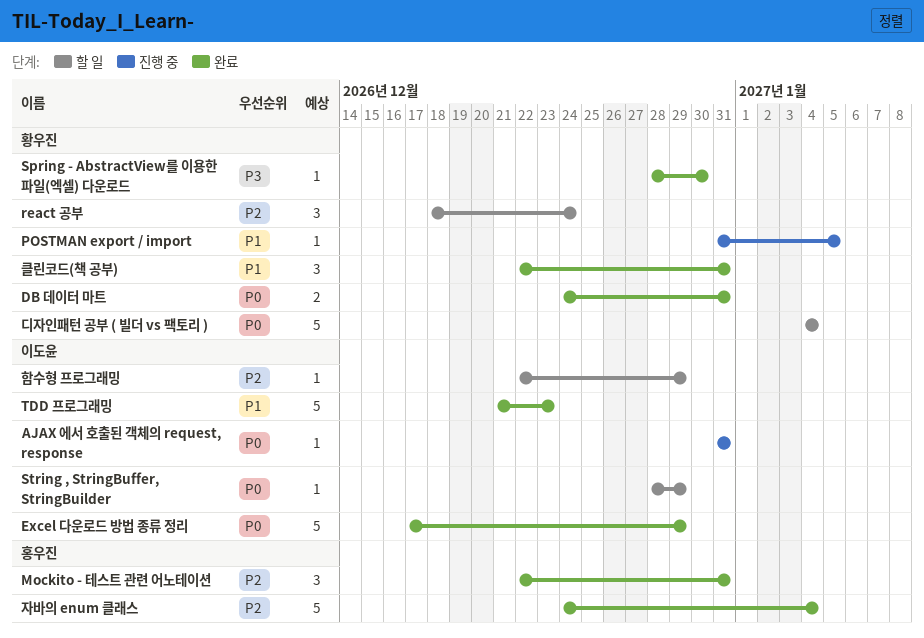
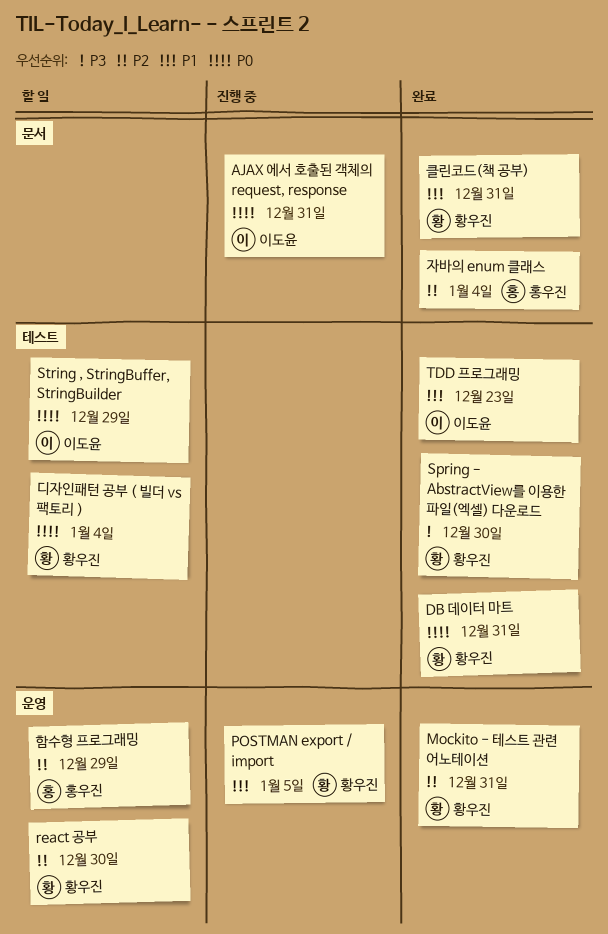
Excel 다운로드 방법 종류 정리: present -> none
Mockito - 테스트 관련 어노테이션, owner: 홍우진 -> 황우진
react 공부, due: Dec 24 -> Dec 30
함수형 프로그래밍, owner: 이도윤 -> 홍우진

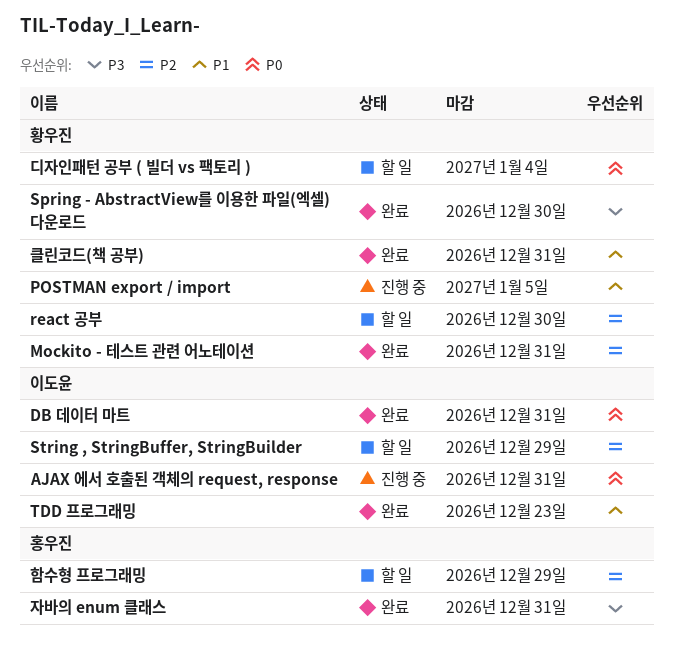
DB 데이터 마트, owner: 황우진 -> 이도윤
String , StringBuffer, StringBuilder, priority: P0 -> P2
자바의 enum 클래스, priority: P2 -> P3
자바의 enum 클래스, due: Jan 4 -> Dec 31

